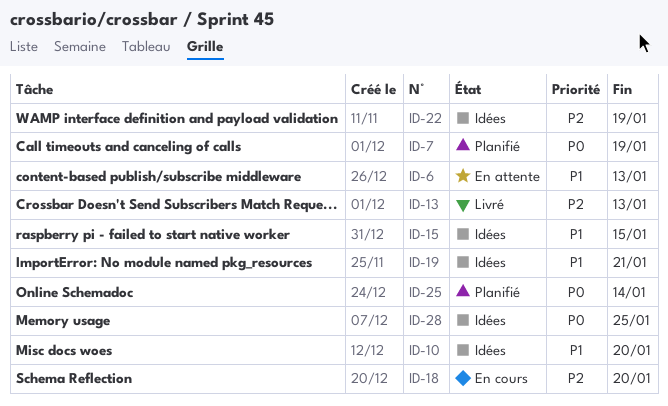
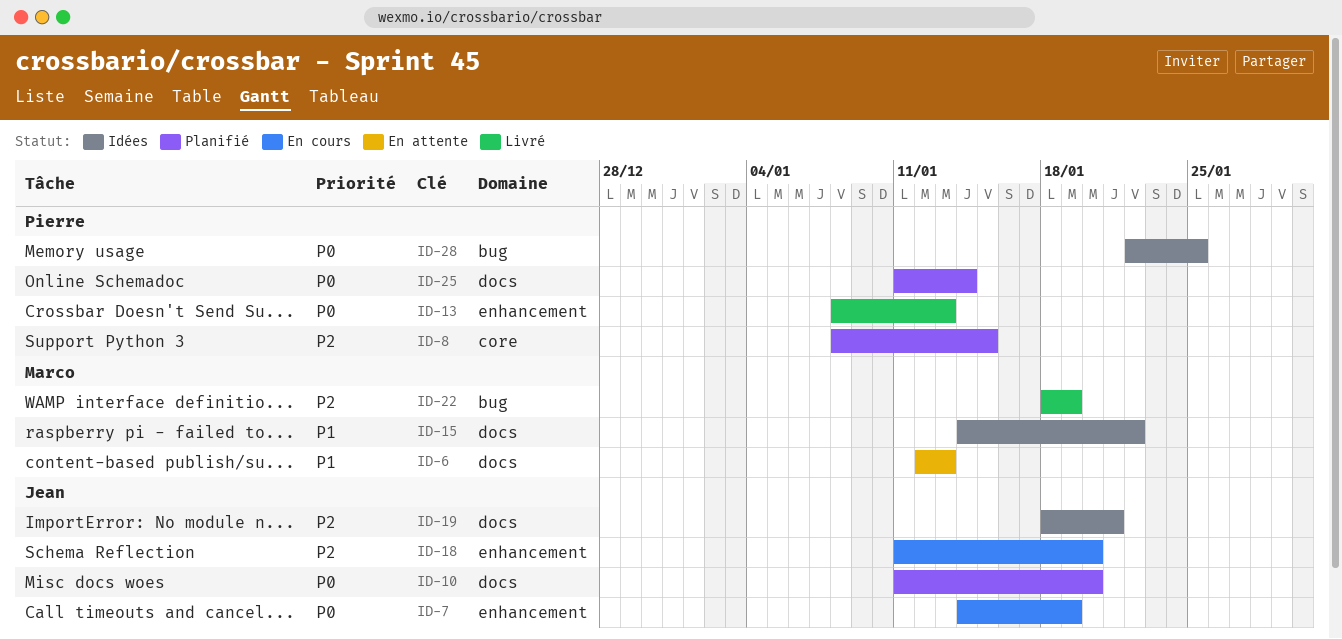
ID-7, status: Planifié -> En cours
ID-8: none -> present
ID-10, status: Idées -> Planifié
ID-10, priority: P1 -> P0
ID-13, priority: P2 -> P0
ID-15, due: Jan 15 -> Jan 22
ID-19, priority: P1 -> P2
ID-22, status: Idées -> Livré

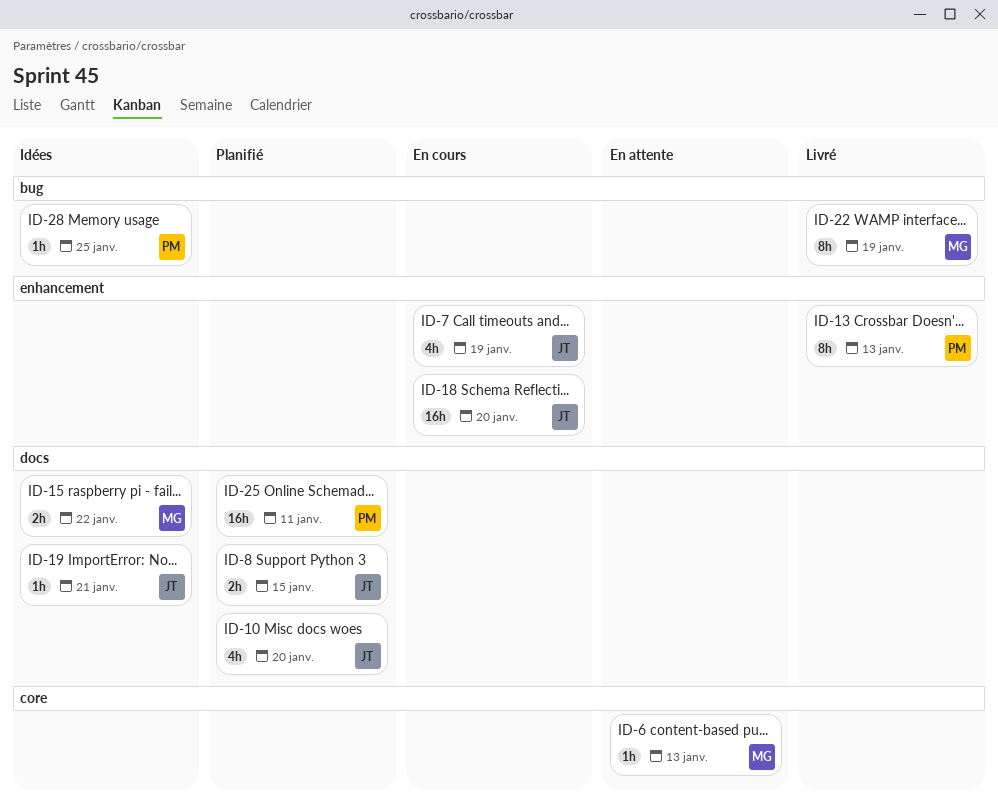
ID-6, label: docs -> core
ID-8, owner: Pierre -> Jean
ID-8, label: core -> docs
ID-25, due: Jan 14 -> Jan 11

